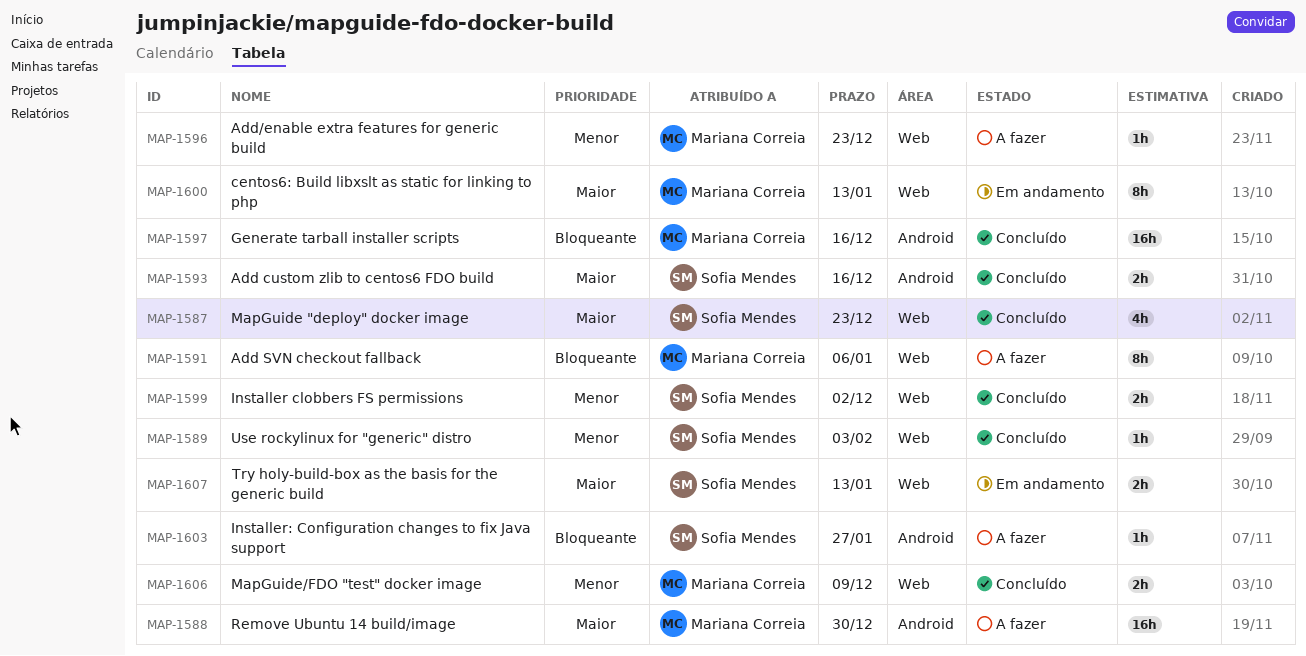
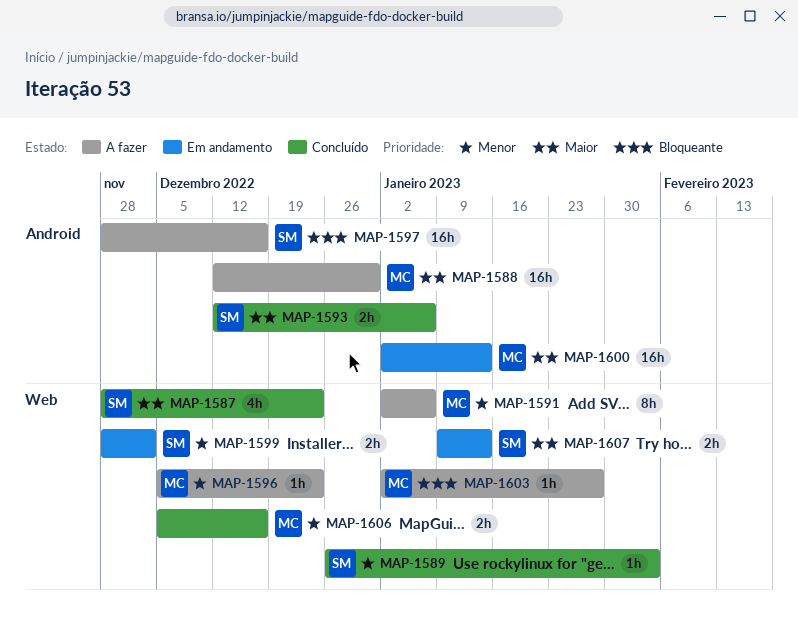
MAP-1591, priority: Bloqueante -> Menor
MAP-1593, due: Dec 16 -> Jan 6
MAP-1597, status: Concluído -> A fazer
MAP-1597, owner: Mariana Correia -> Sofia Mendes
MAP-1599, status: Concluído -> Em andamento
MAP-1600, label: Web -> Android
MAP-1600, estimate: 8h -> 16h
MAP-1603, owner: Sofia Mendes -> Mariana Correia
MAP-1603, label: Android -> Web
MAP-1606, due: Dec 9 -> Dec 16

